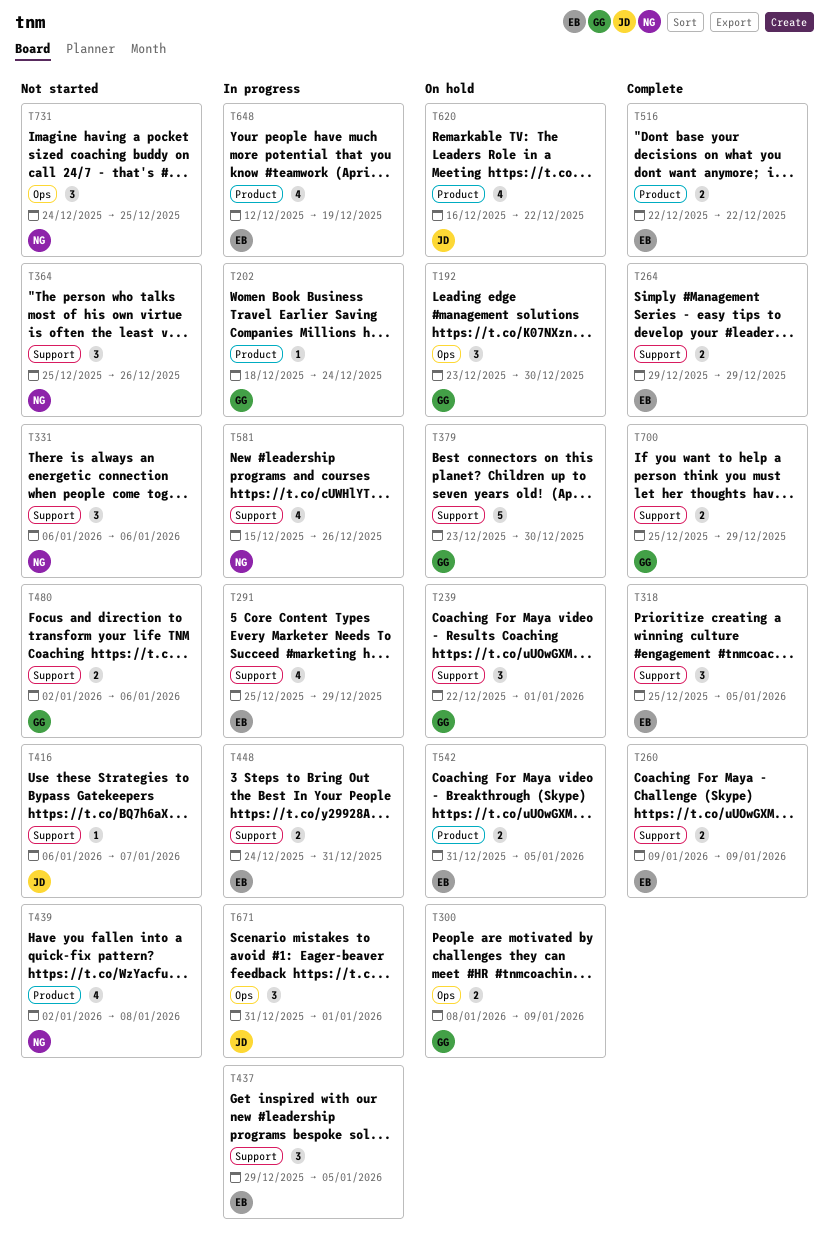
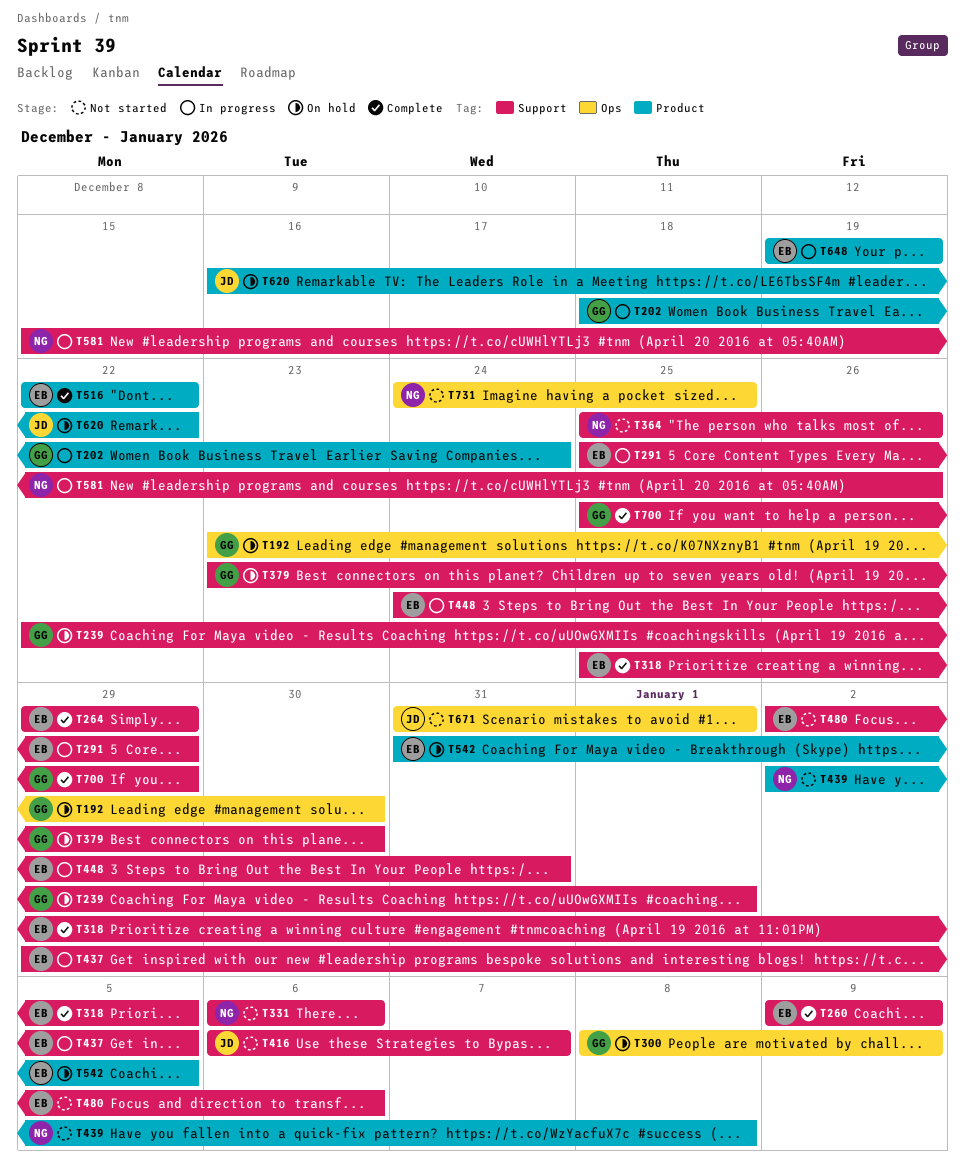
T480, owner: GG -> EB
T648, start: Dec 12 -> Dec 19
T671, status: In progress -> Not started

